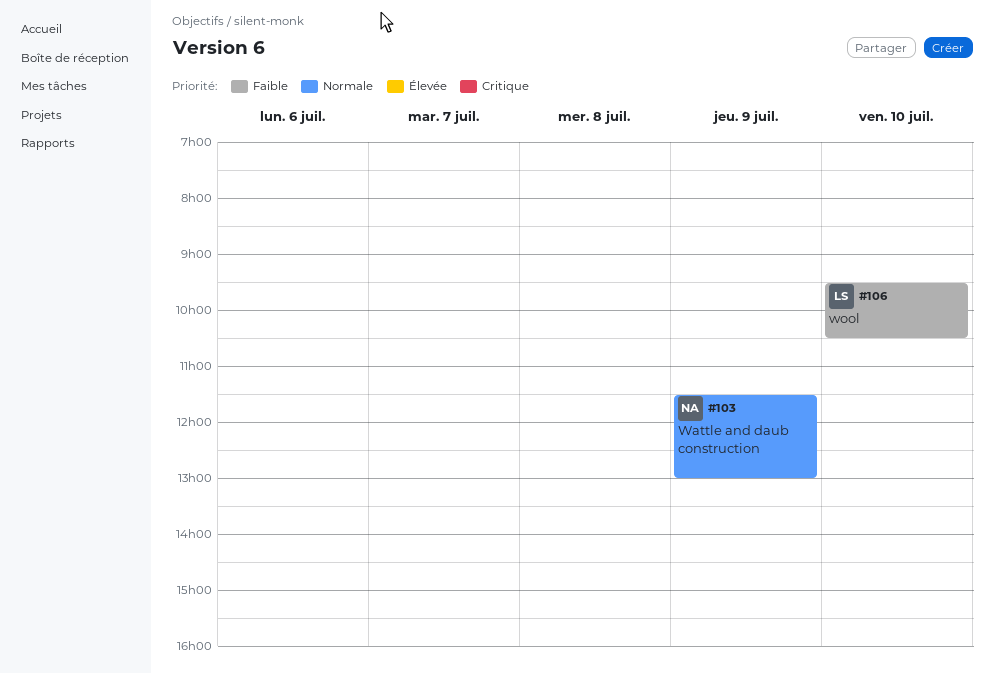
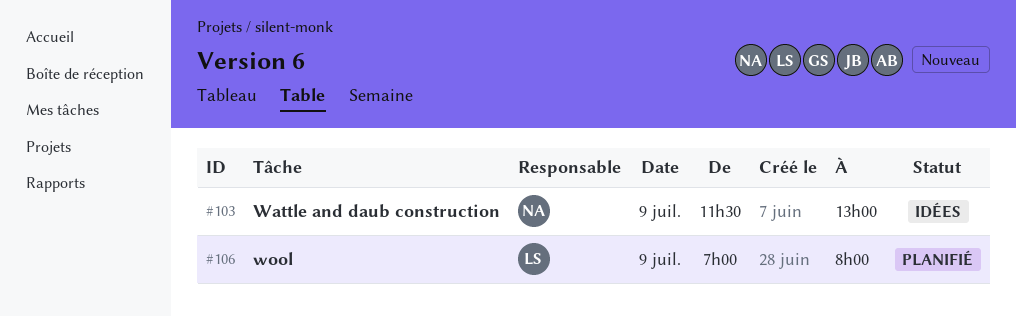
#106, day: Jul 10 -> Jul 9
#106, begins: 09:30 -> 07:00
#106, ends: 10:30 -> 08:00

